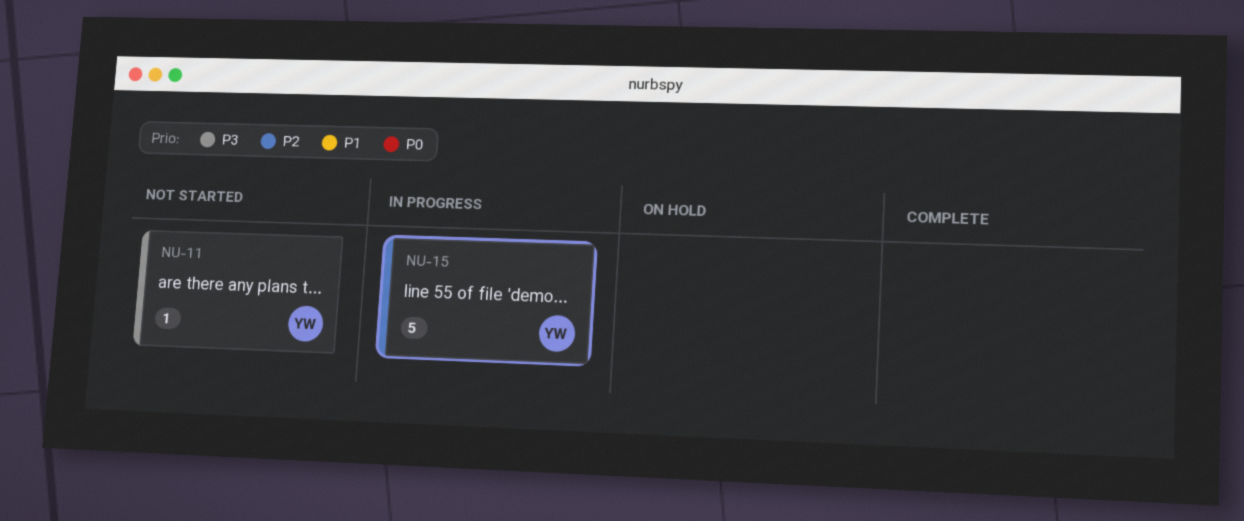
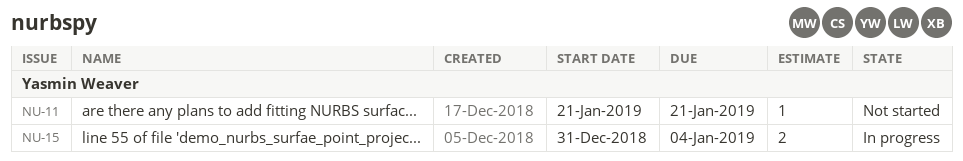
NU-15, estimate: 5 -> 2

